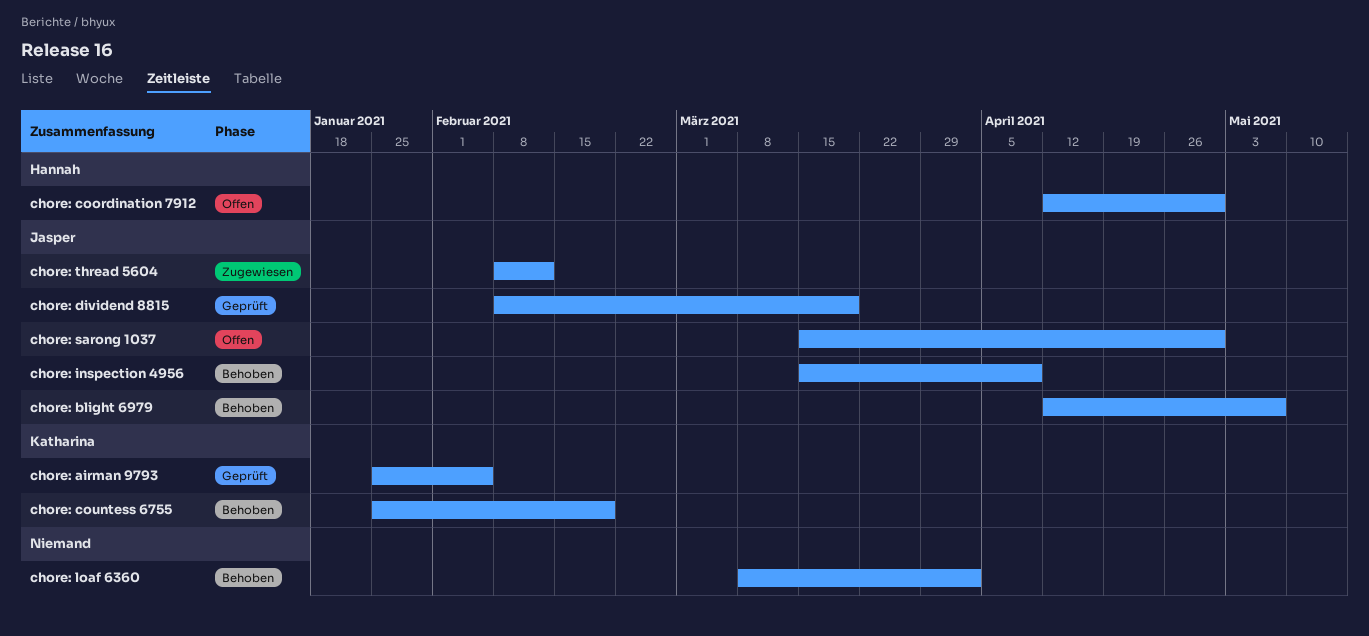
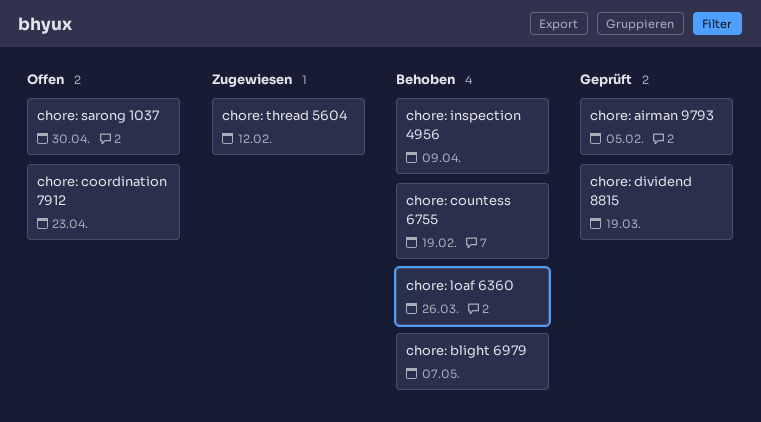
chore: coordination 7912, due: Apr 30 -> Apr 23
chore: loaf 6360, due: Apr 2 -> Mar 26

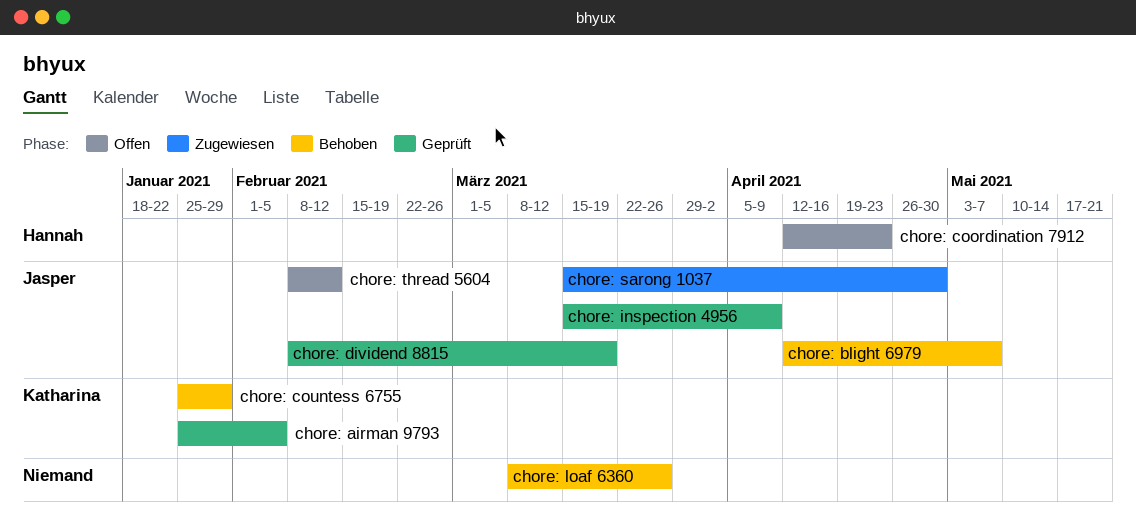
chore: countess 6755, due: Feb 19 -> Jan 29
chore: inspection 4956, status: Behoben -> Geprüft
chore: sarong 1037, status: Offen -> Zugewiesen
chore: thread 5604, status: Zugewiesen -> Offen

